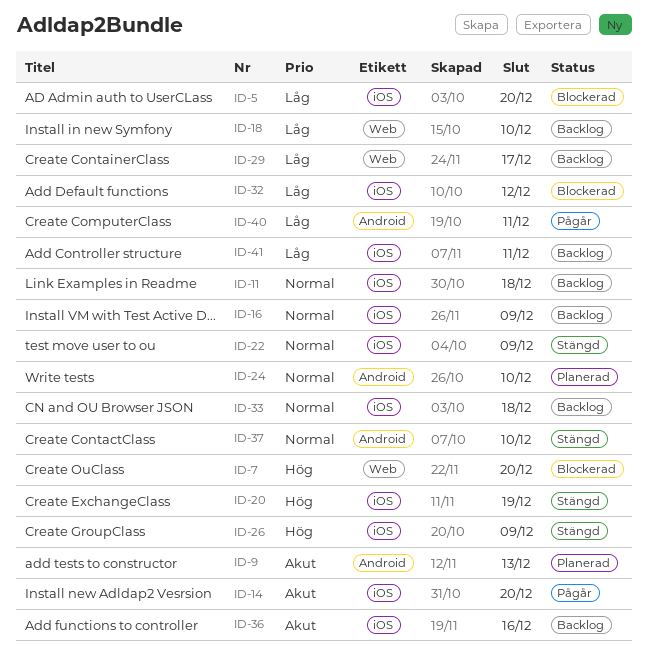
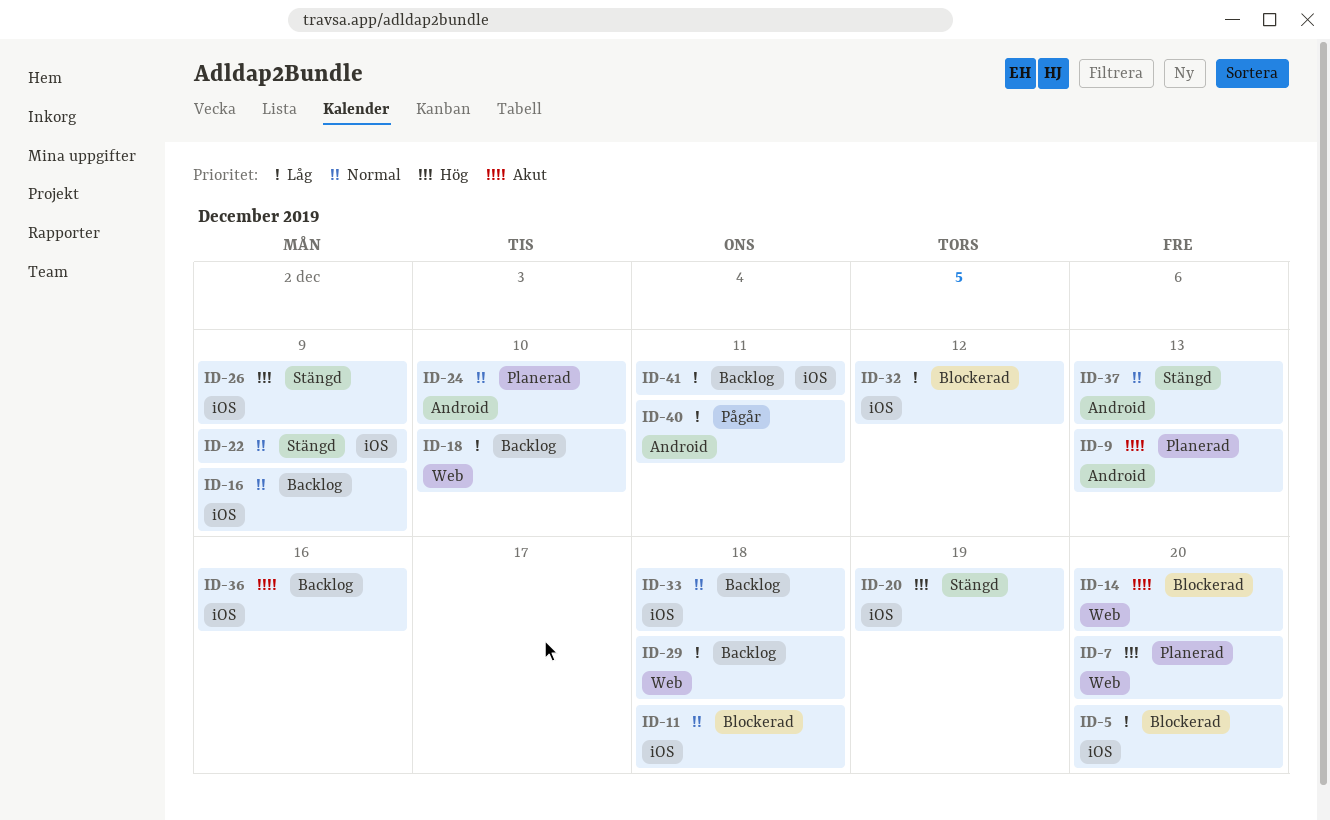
ID-7, status: Blockerad -> Planerad
ID-11, status: Backlog -> Blockerad
ID-14, status: Pågår -> Blockerad
ID-14, label: iOS -> Web
ID-29, due: Dec 17 -> Dec 18
ID-37, due: Dec 10 -> Dec 13

